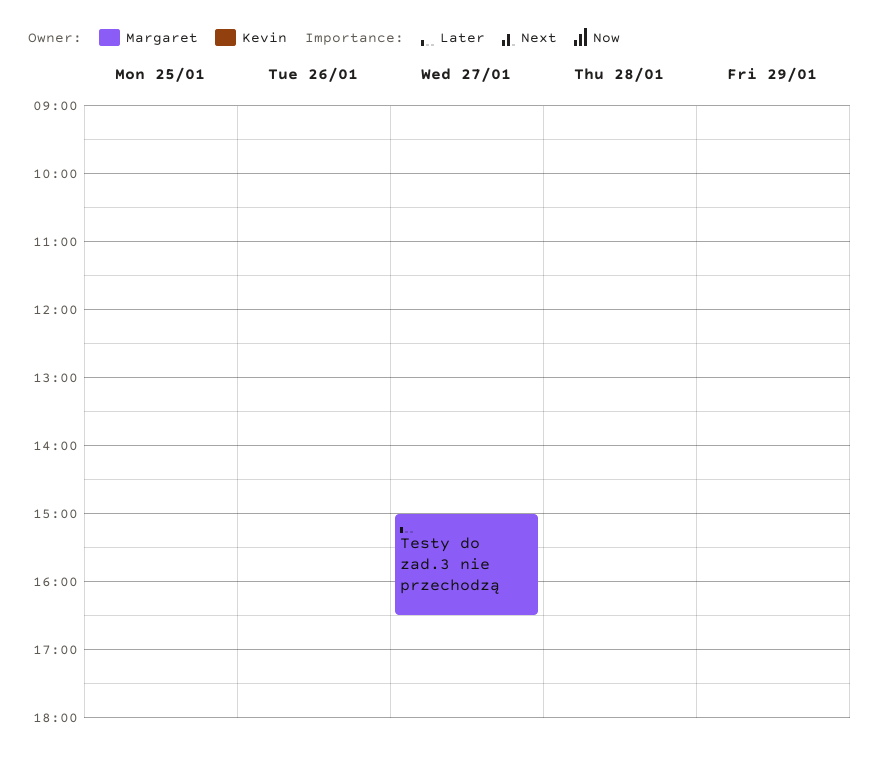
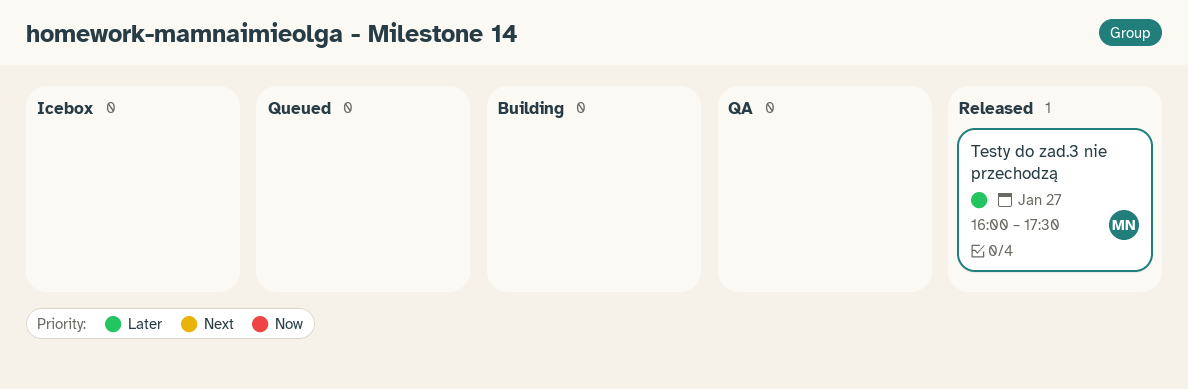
Testy do zad.3 nie przechodzą, begins: 15:00 -> 16:00
Testy do zad.3 nie przechodzą, ends: 16:30 -> 17:30

